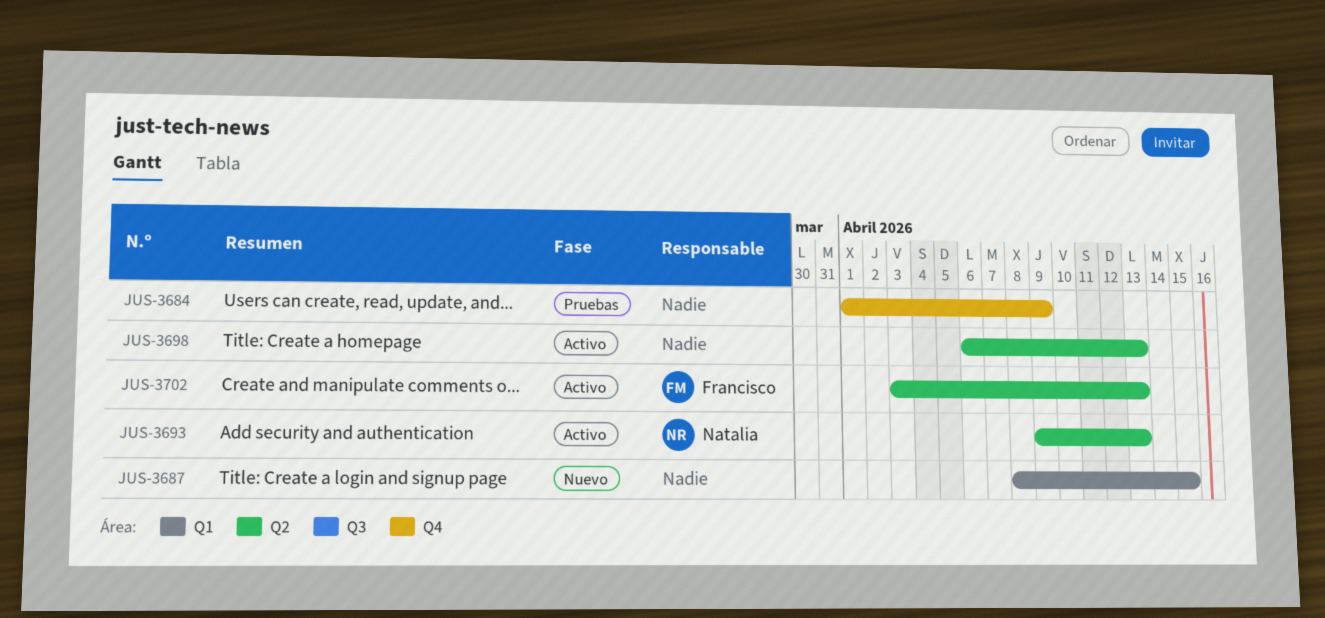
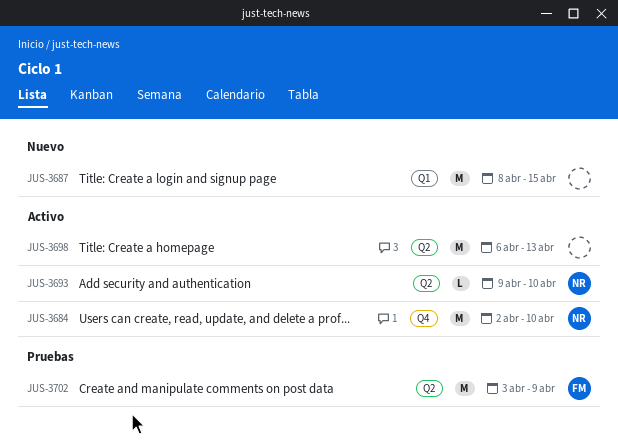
JUS-3684, status: Pruebas -> Activo
JUS-3684, owner: none -> Natalia
JUS-3684, start: Apr 1 -> Apr 2
JUS-3684, due: Apr 9 -> Apr 10
JUS-3693, due: Apr 13 -> Apr 10
JUS-3702, status: Activo -> Pruebas
JUS-3702, due: Apr 13 -> Apr 9

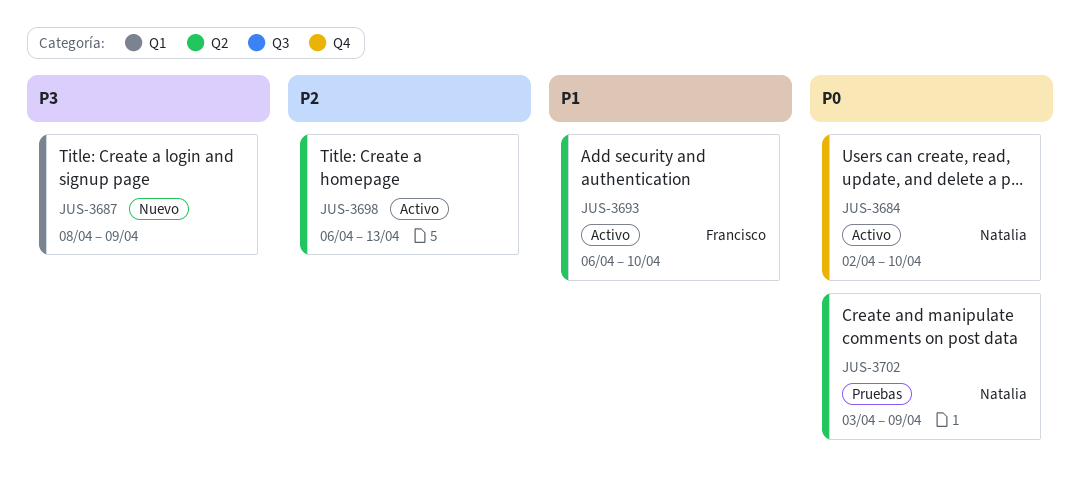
JUS-3687, due: Apr 15 -> Apr 9
JUS-3693, owner: Natalia -> Francisco
JUS-3693, start: Apr 9 -> Apr 6
JUS-3702, owner: Francisco -> Natalia

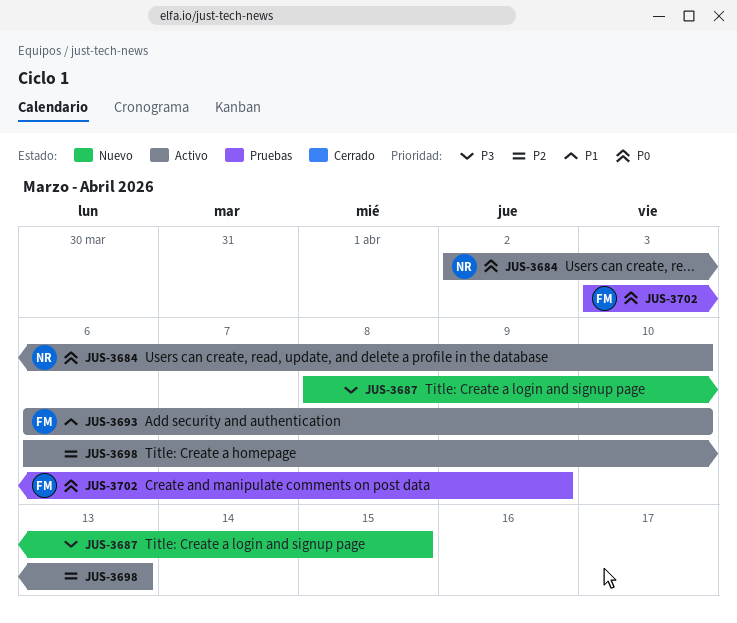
JUS-3687, due: Apr 9 -> Apr 15
JUS-3702, owner: Natalia -> Francisco

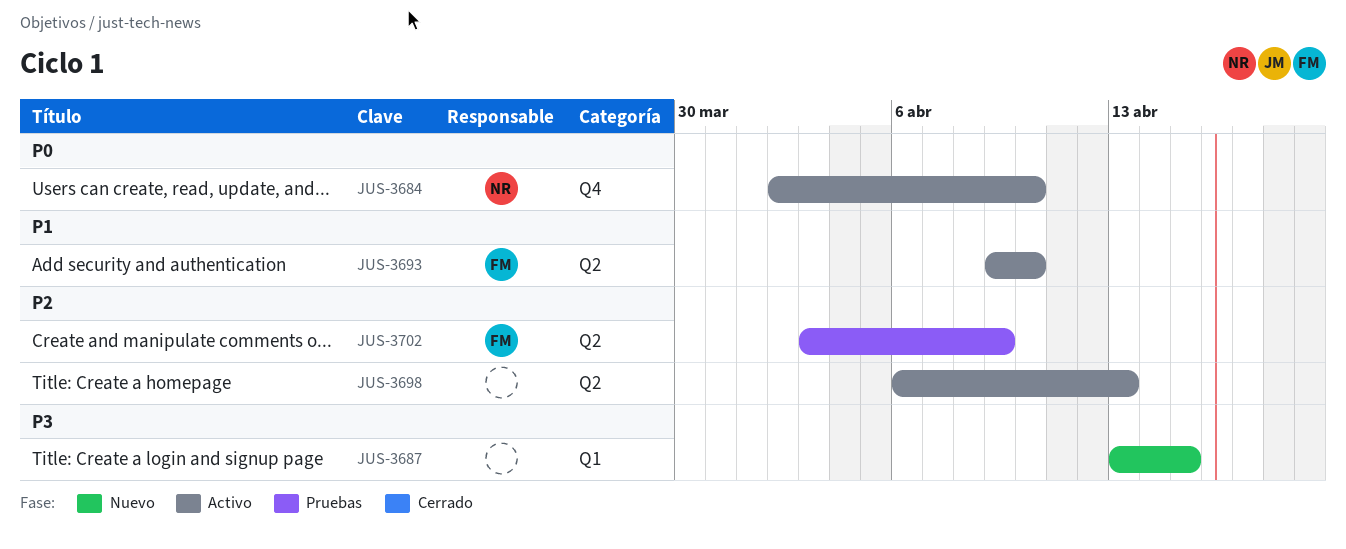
JUS-3687, start: Apr 8 -> Apr 13
JUS-3693, start: Apr 6 -> Apr 9
JUS-3702, priority: P0 -> P2

